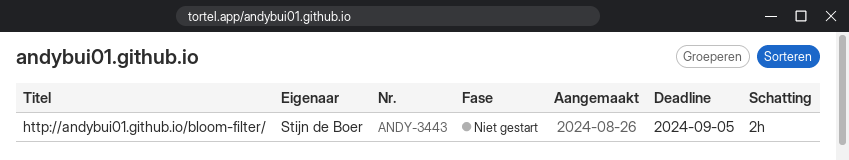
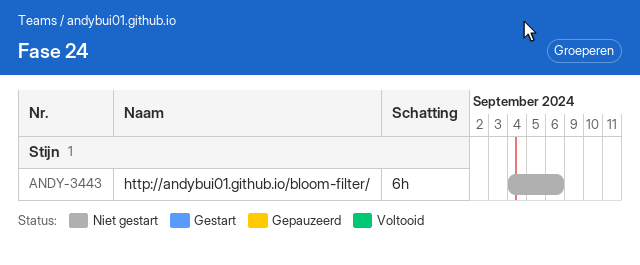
ANDY-3443, estimate: 2h -> 6h
ANDY-3443, due: Sep 5 -> Sep 6

